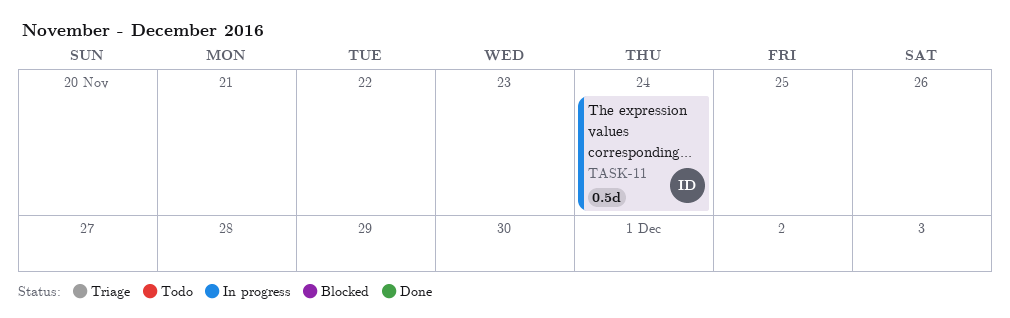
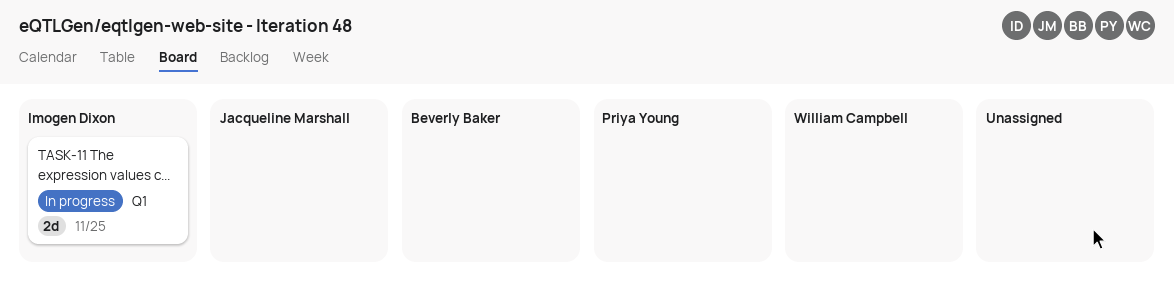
TASK-11, estimate: 0.5d -> 2d
TASK-11, due: Nov 24 -> Nov 25

